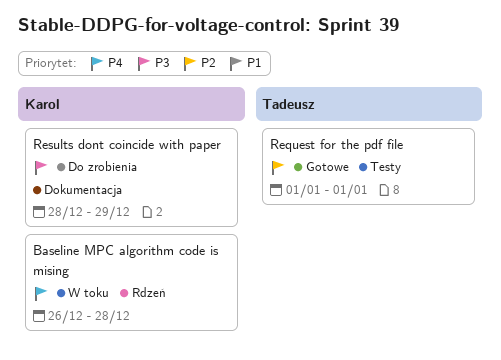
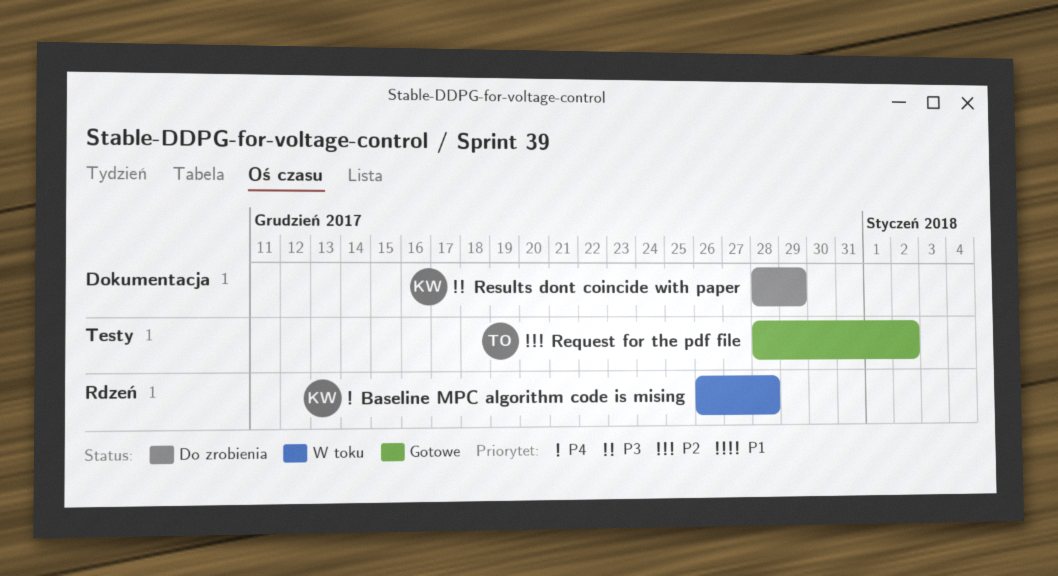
Request for the pdf file, start: Jan 1 -> Dec 28
Request for the pdf file, due: Jan 1 -> Jan 2

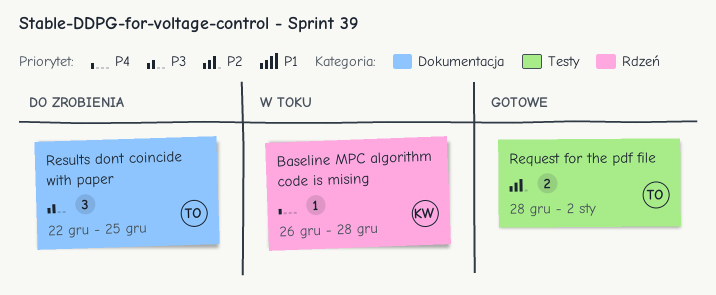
Results dont coincide with paper, owner: KW -> TO
Results dont coincide with paper, start: Dec 28 -> Dec 22
Results dont coincide with paper, due: Dec 29 -> Dec 25

